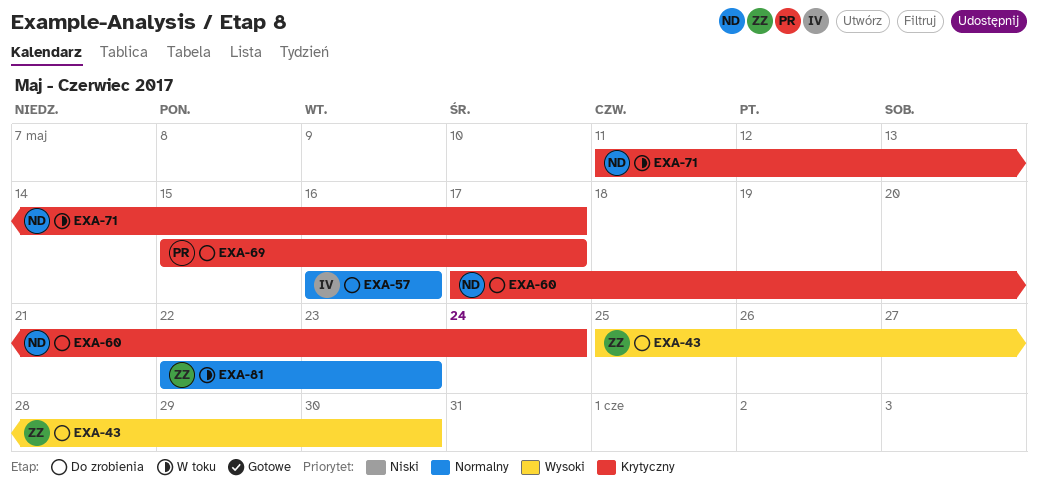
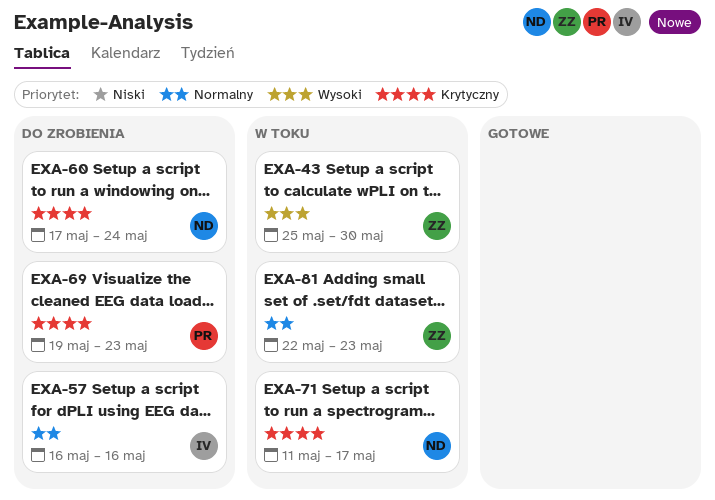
EXA-43, status: Do zrobienia -> W toku
EXA-69, start: May 15 -> May 19
EXA-69, due: May 17 -> May 23

